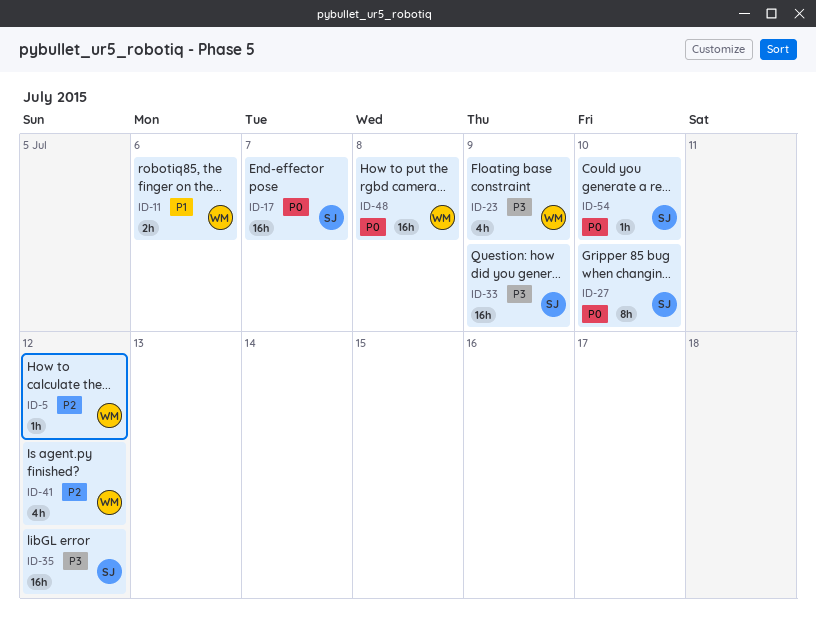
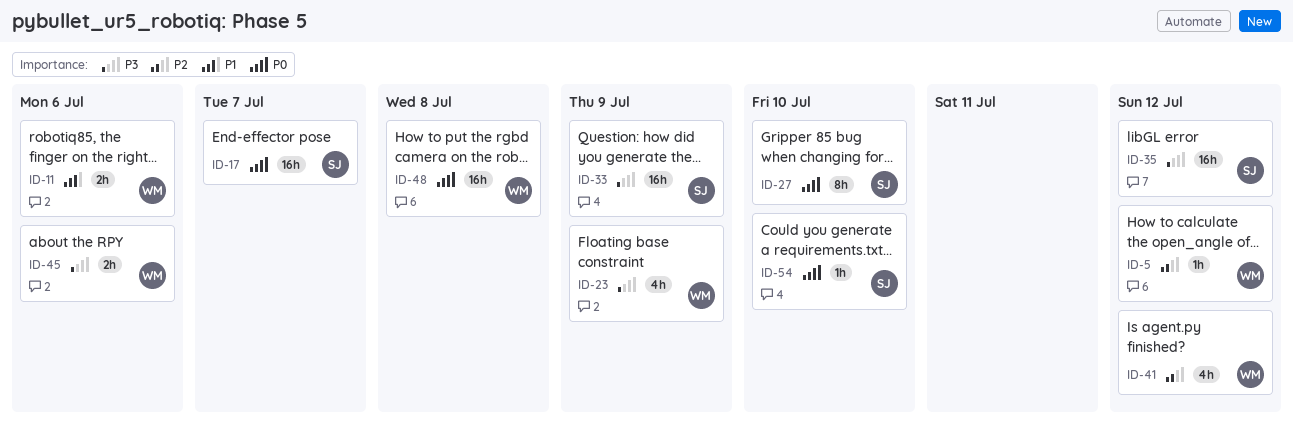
ID-45: none -> present

